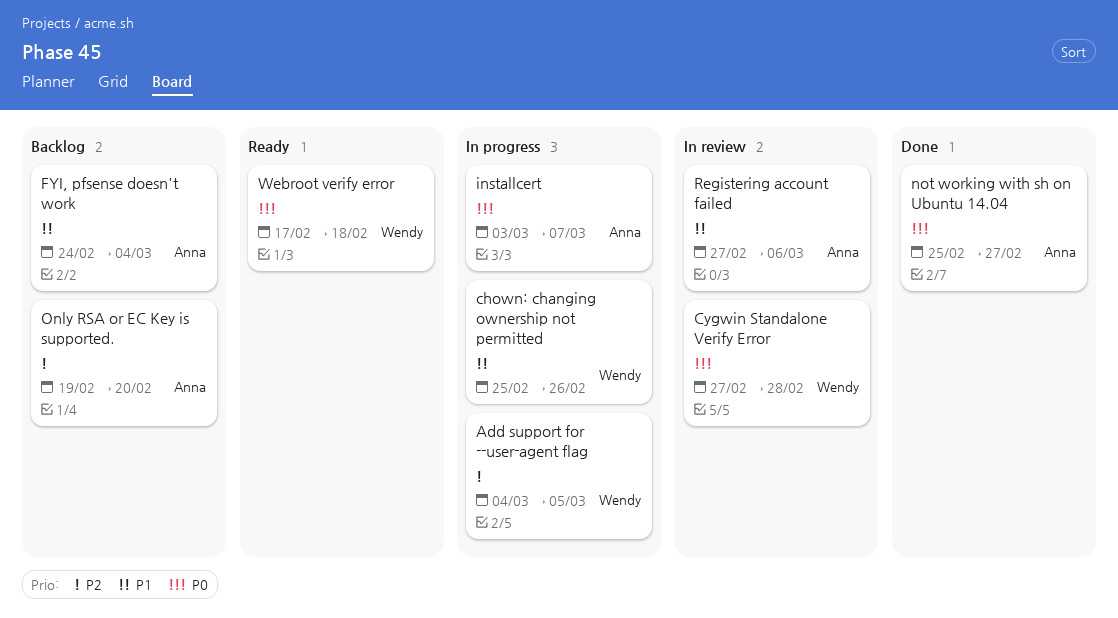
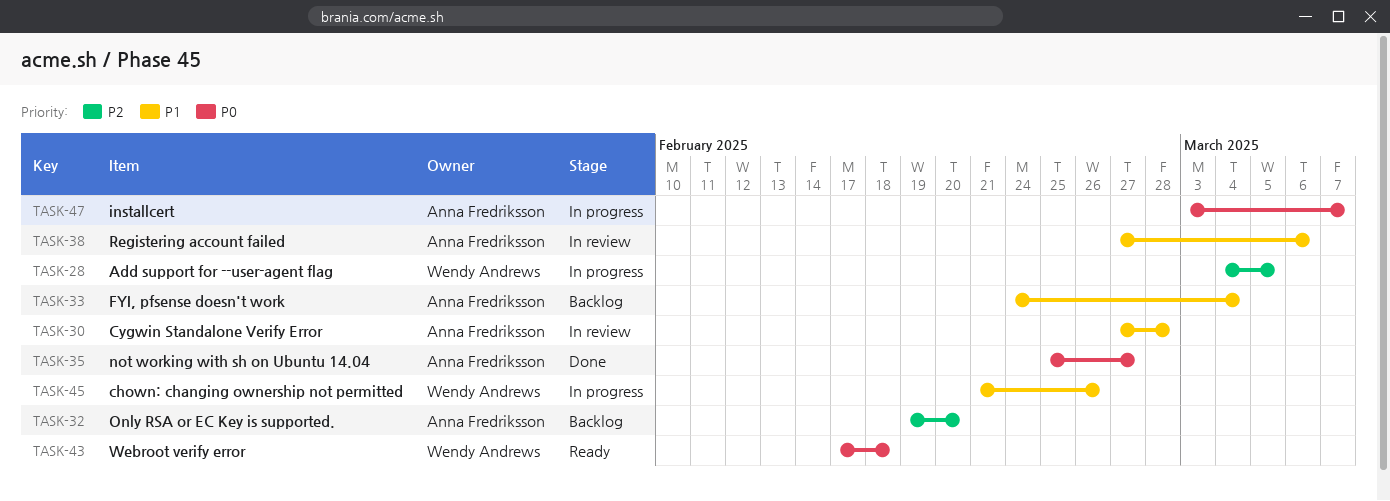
chown: changing ownership not permitted, start: Feb 25 -> Feb 21
Cygwin Standalone Verify Error, owner: Wendy Andrews -> Anna Fredriksson
Cygwin Standalone Verify Error, priority: P0 -> P1

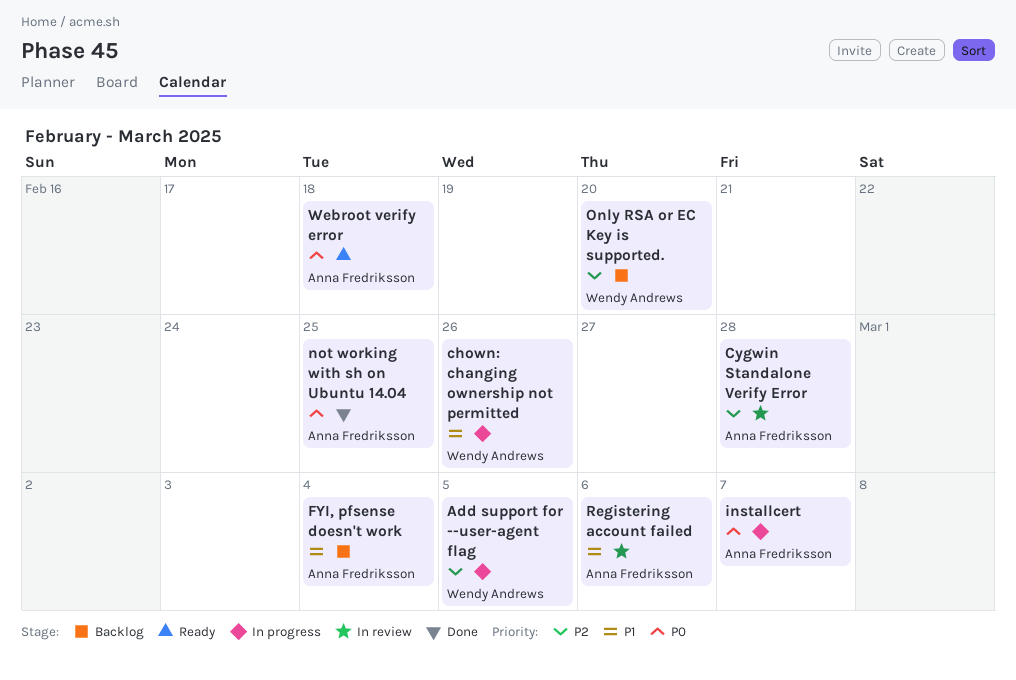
Cygwin Standalone Verify Error, priority: P1 -> P2
not working with sh on Ubuntu 14.04, due: Feb 27 -> Feb 25
Only RSA or EC Key is supported., owner: Anna Fredriksson -> Wendy Andrews
Webroot verify error, owner: Wendy Andrews -> Anna Fredriksson

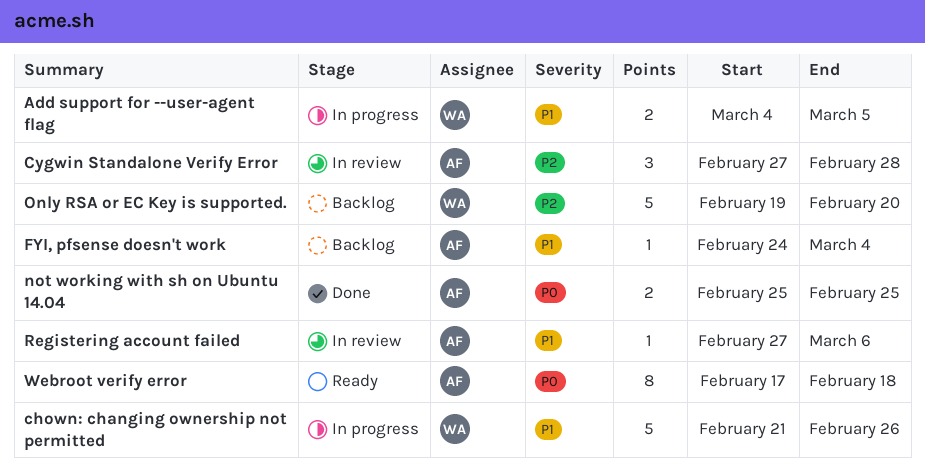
Add support for --user-agent flag, priority: P2 -> P1
installcert: present -> none

